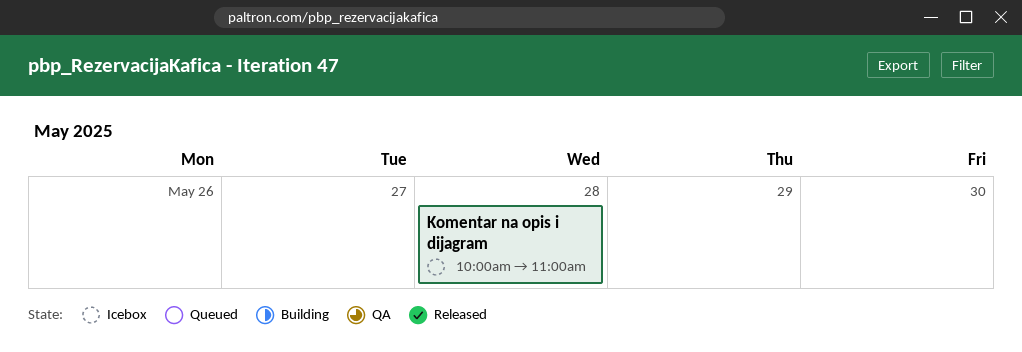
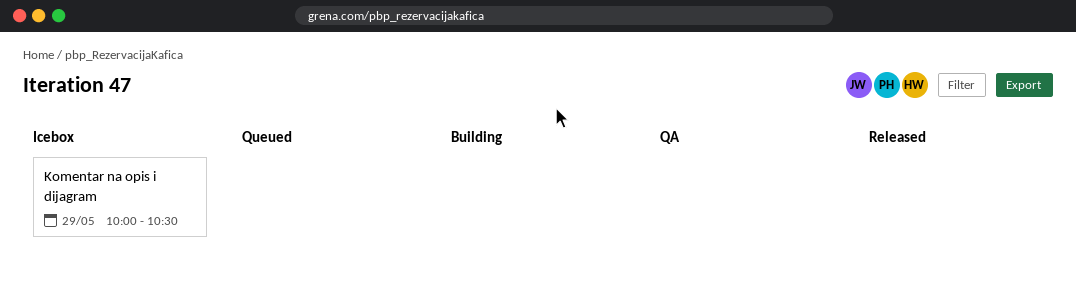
Komentar na opis i dijagram, day: May 28 -> May 29
Komentar na opis i dijagram, ends: 11:00 -> 10:30

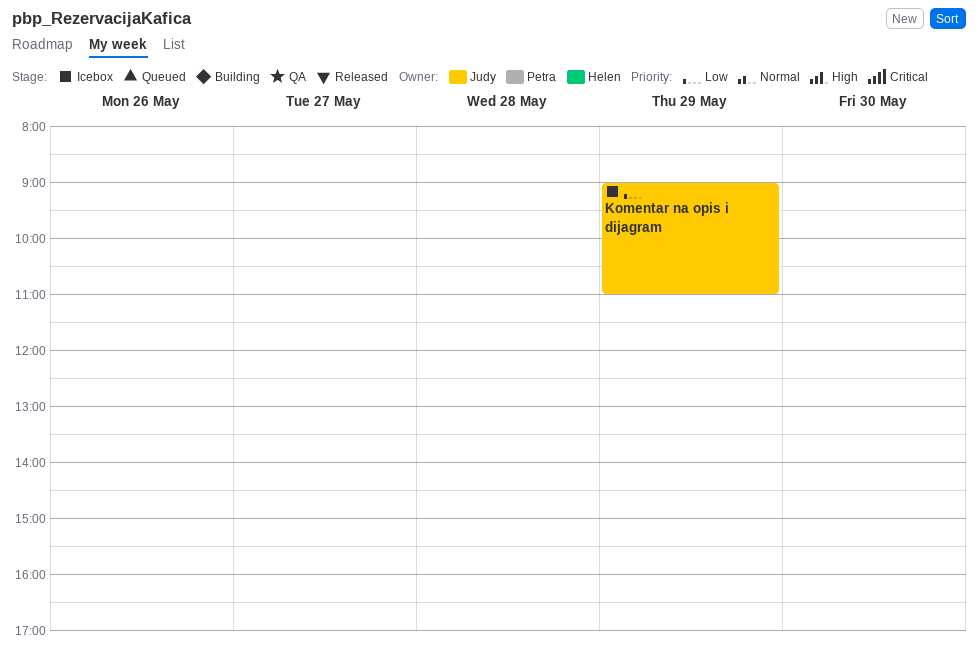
Komentar na opis i dijagram, begins: 10:00 -> 09:00
Komentar na opis i dijagram, ends: 10:30 -> 11:00

